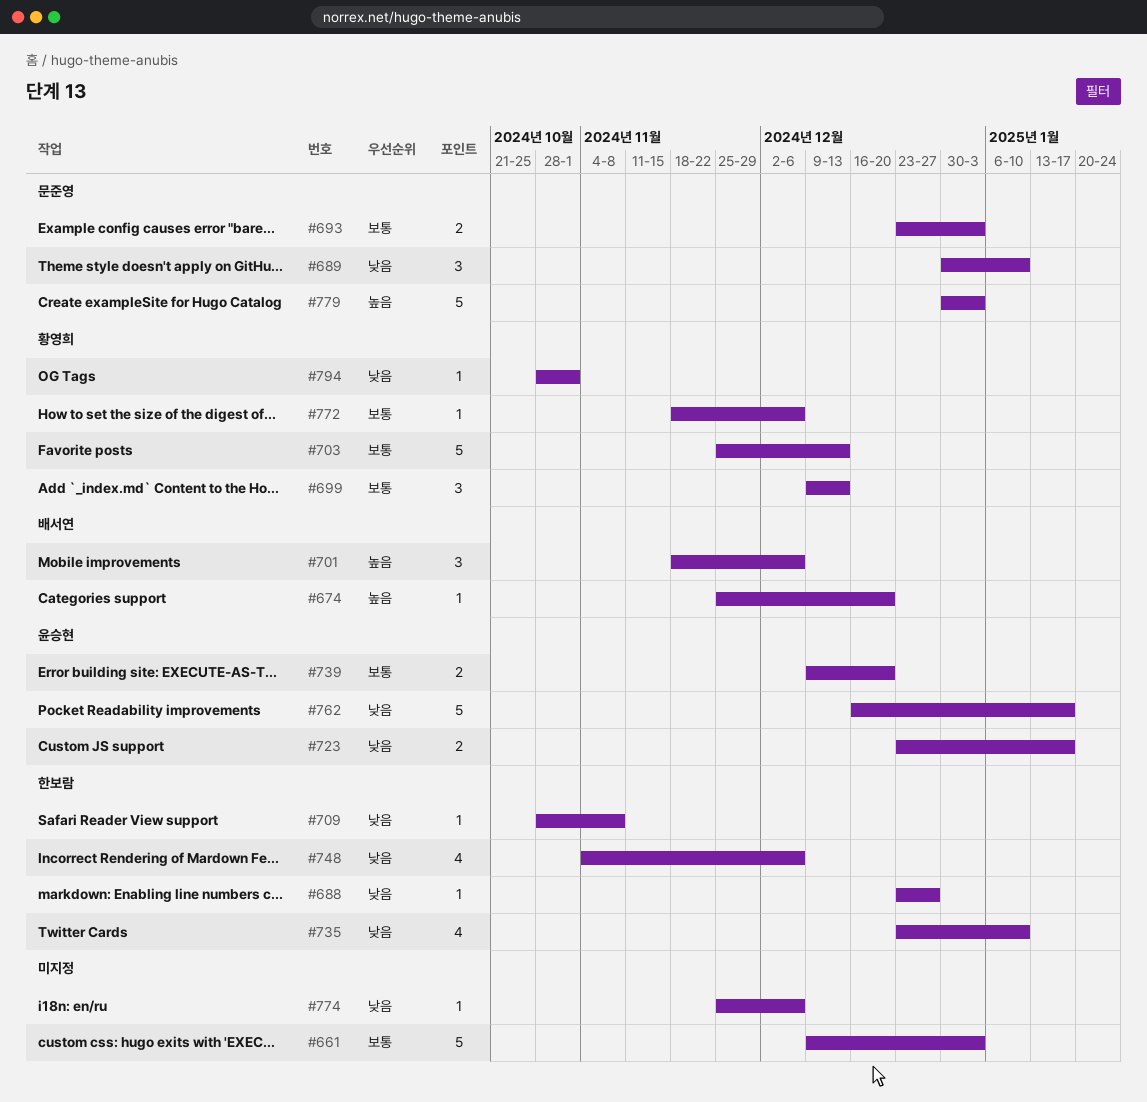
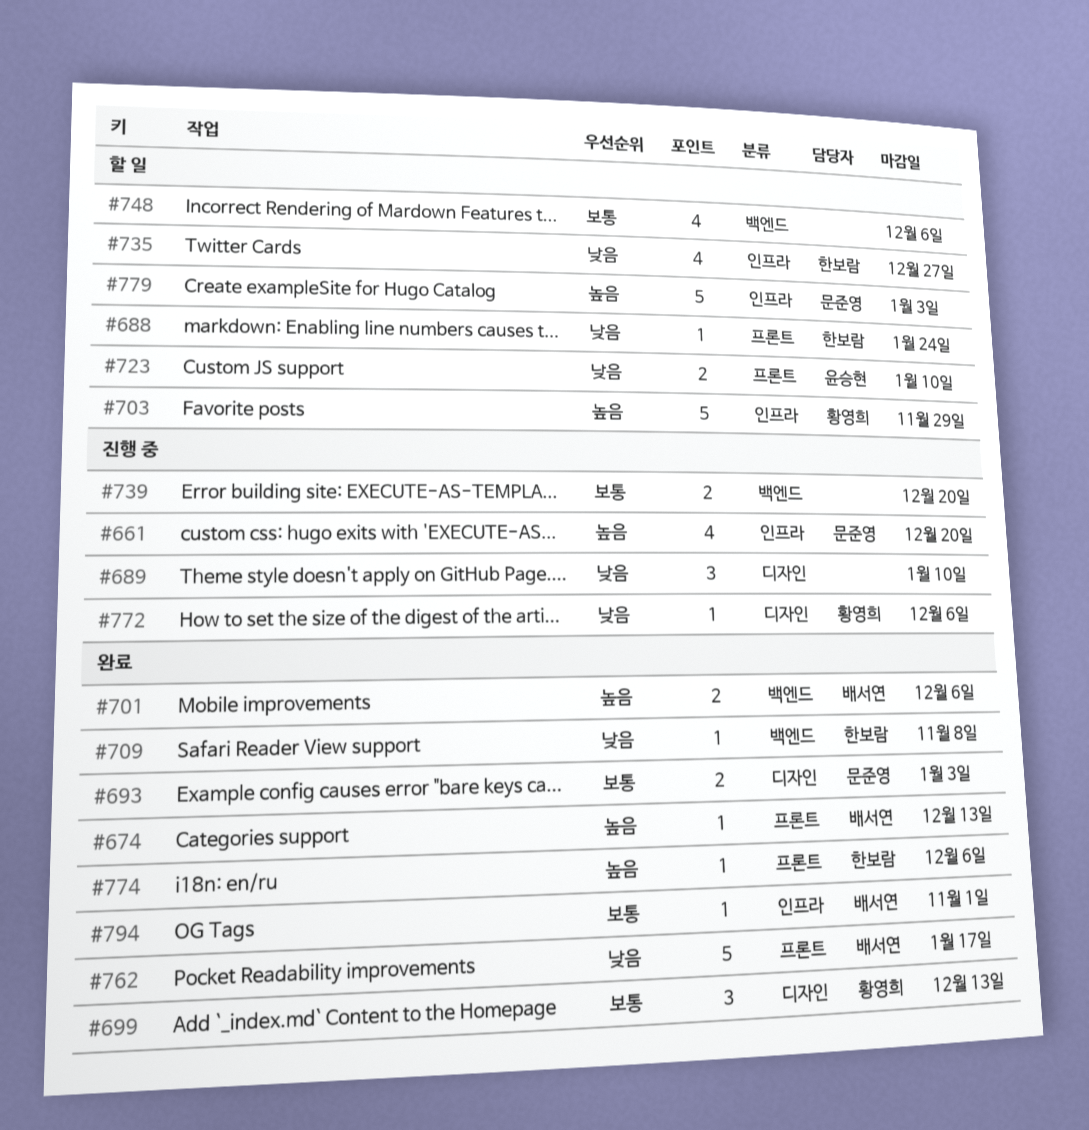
#661, owner: none -> 문준영
#661, priority: 보통 -> 높음
#661, estimate: 5 -> 4
#661, due: Jan 3 -> Dec 20
#674, due: Dec 20 -> Dec 13
#688, due: Dec 27 -> Jan 24
#689, owner: 문준영 -> none
#701, estimate: 3 -> 2
#703, priority: 보통 -> 높음
#703, due: Dec 13 -> Nov 29
#723, due: Jan 17 -> Jan 10
#735, due: Jan 10 -> Dec 27
#739, owner: 윤승현 -> none
#748, owner: 한보람 -> none
#748, priority: 낮음 -> 보통
#762, owner: 윤승현 -> 배서연
#772, priority: 보통 -> 낮음
#774, owner: none -> 한보람
#774, priority: 낮음 -> 높음
#794, owner: 황영희 -> 배서연
#794, priority: 낮음 -> 보통

